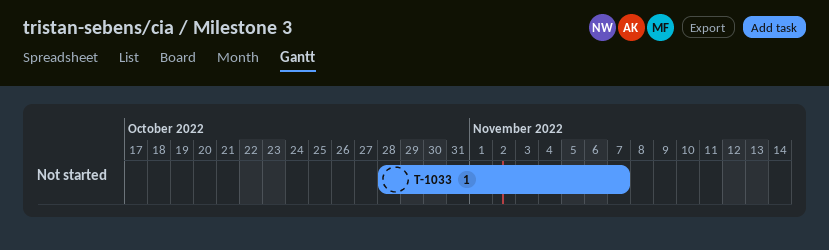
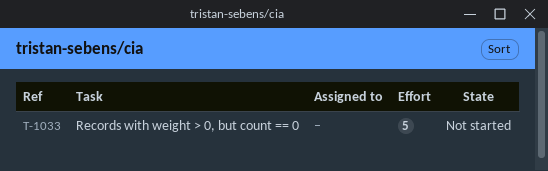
T-1033, estimate: 1 -> 5

